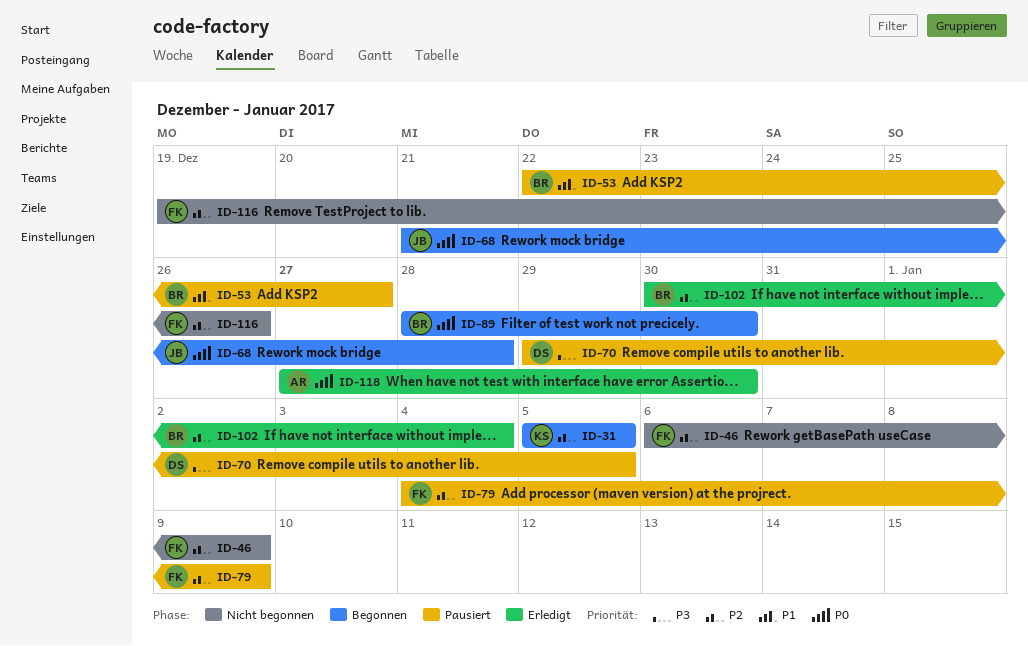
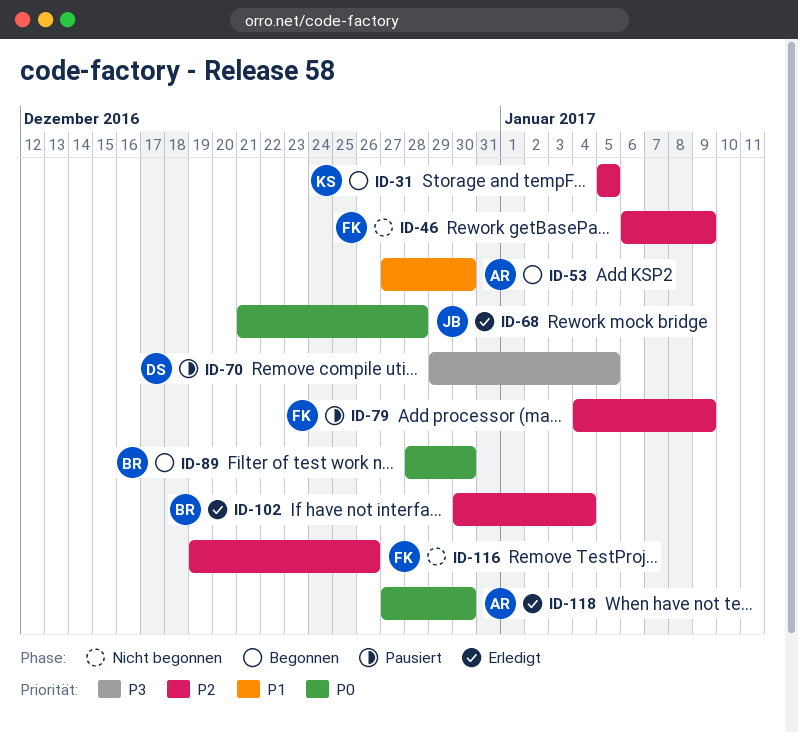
ID-53, status: Pausiert -> Begonnen
ID-53, owner: BR -> AR
ID-53, start: Dec 22 -> Dec 27
ID-53, due: Dec 27 -> Dec 30
ID-68, status: Begonnen -> Erledigt

